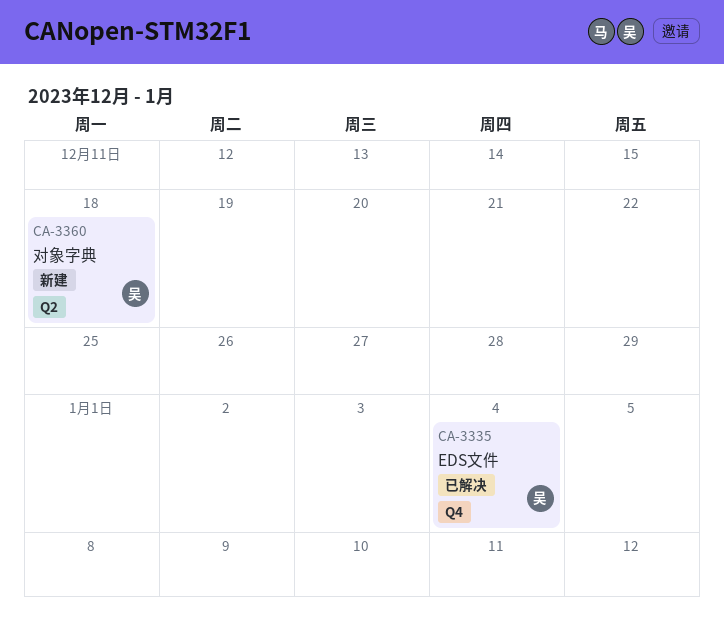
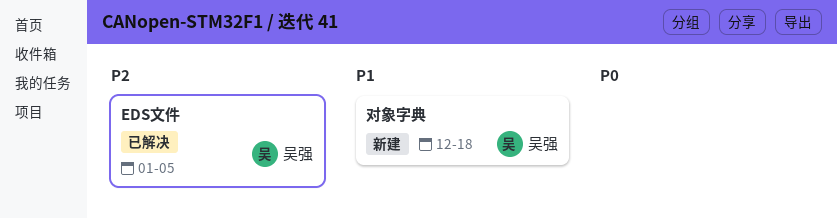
EDS文件, due: Jan 4 -> Jan 5

